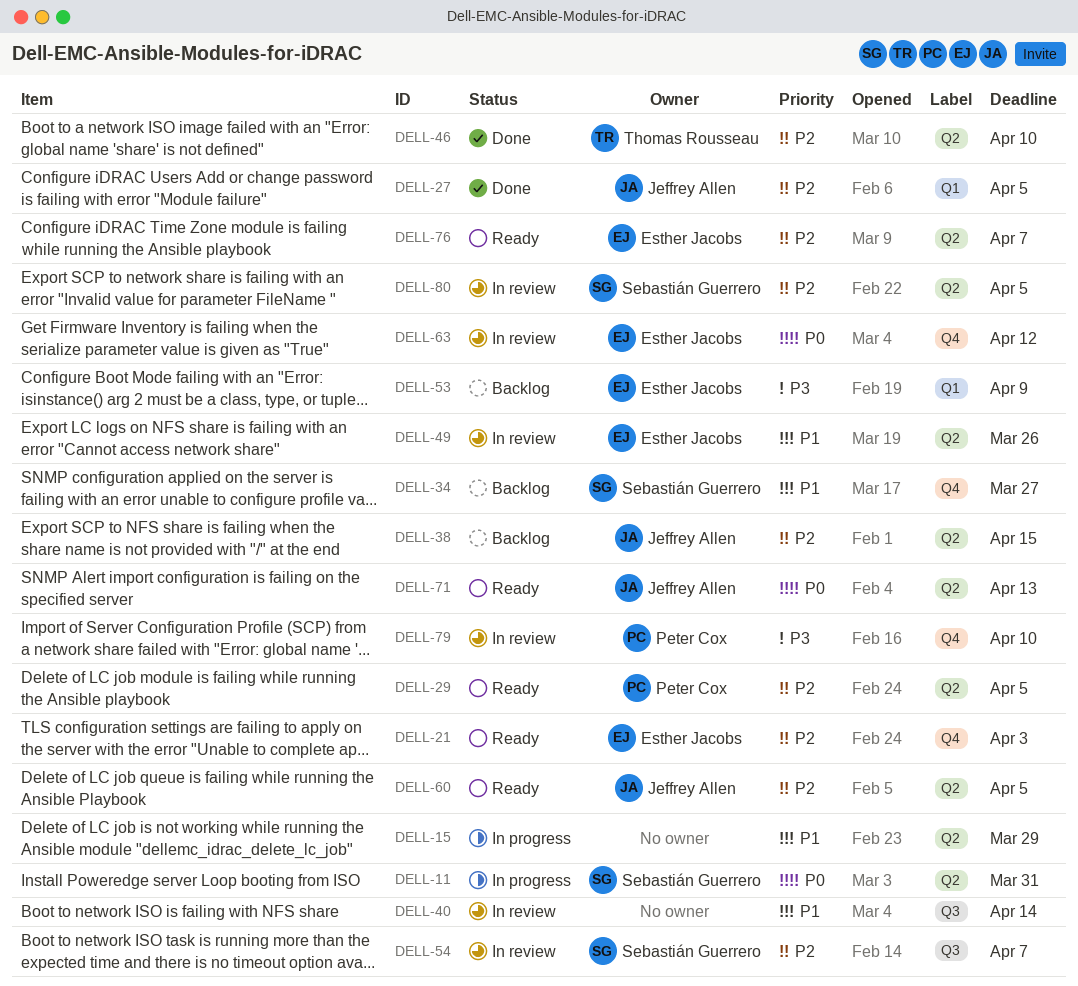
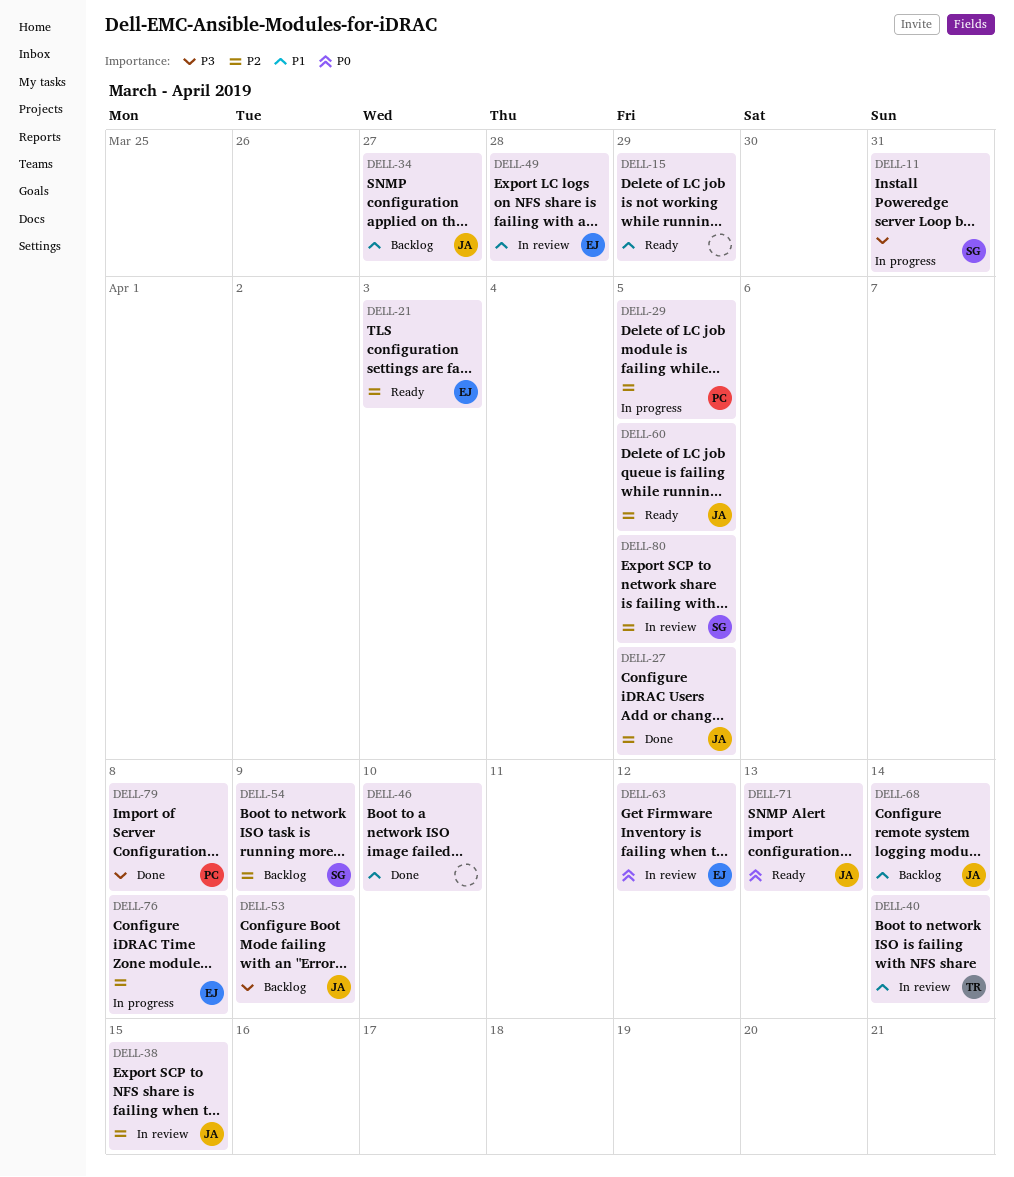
DELL-11, priority: P0 -> P3
DELL-15, status: In progress -> Ready
DELL-29, status: Ready -> In progress
DELL-34, owner: Sebastián Guerrero -> Jeffrey Allen
DELL-38, status: Backlog -> In review
DELL-40, owner: none -> Thomas Rousseau
DELL-46, owner: Thomas Rousseau -> none
DELL-46, priority: P2 -> P1
DELL-49, due: Mar 26 -> Mar 28
DELL-53, owner: Esther Jacobs -> Jeffrey Allen
DELL-54, status: In review -> Backlog
DELL-54, due: Apr 7 -> Apr 9
DELL-68: none -> present
DELL-76, status: Ready -> In progress
DELL-76, due: Apr 7 -> Apr 8
DELL-79, status: In review -> Done
DELL-79, due: Apr 10 -> Apr 8

